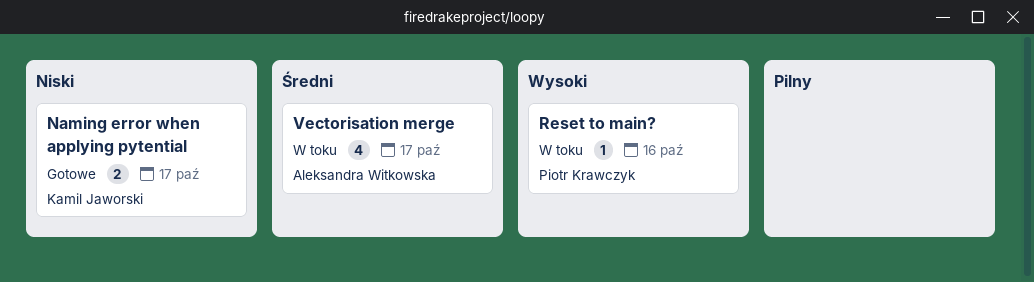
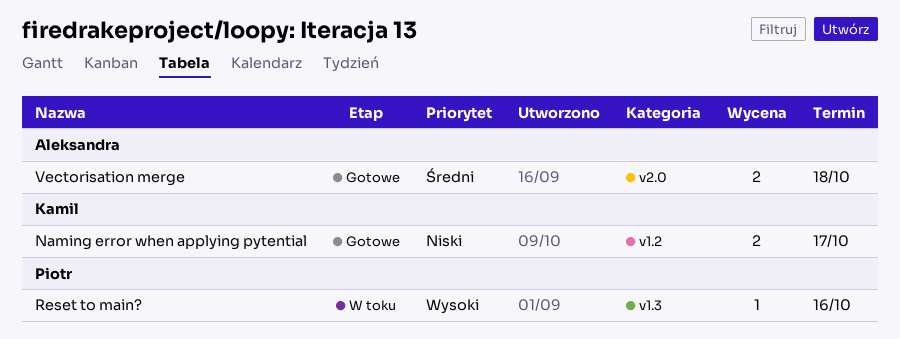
Vectorisation merge, status: W toku -> Gotowe
Vectorisation merge, estimate: 4 -> 2
Vectorisation merge, due: Oct 17 -> Oct 18

